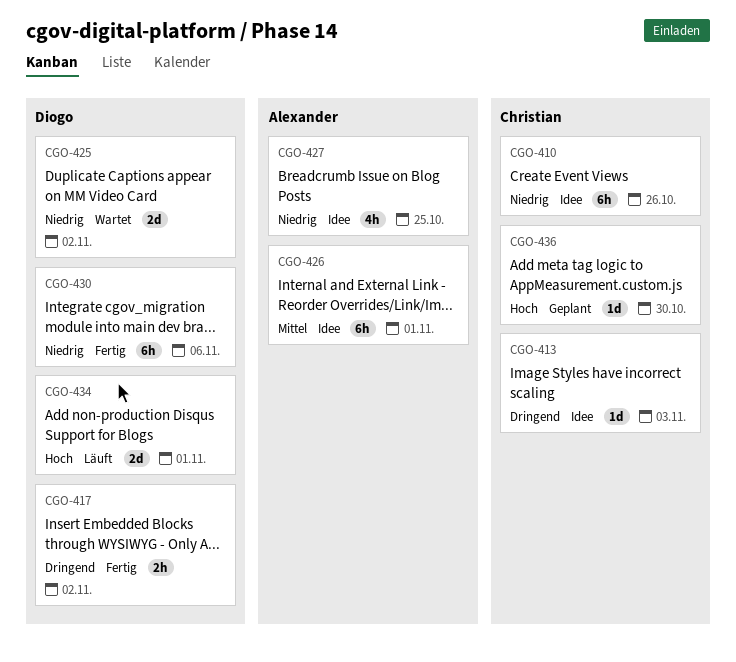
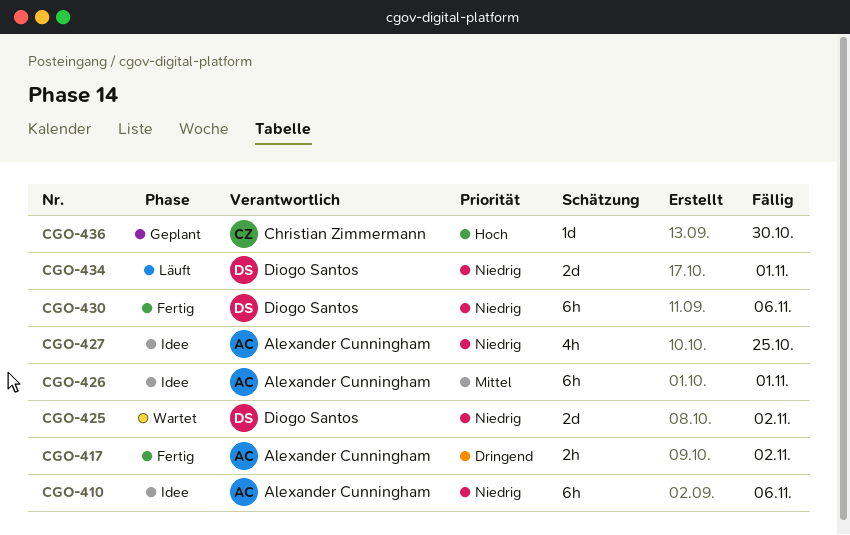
CGO-410, owner: Christian Zimmermann -> Alexander Cunningham
CGO-410, due: Oct 26 -> Nov 6
CGO-413: present -> none
CGO-417, owner: Diogo Santos -> Alexander Cunningham
CGO-434, priority: Hoch -> Niedrig

